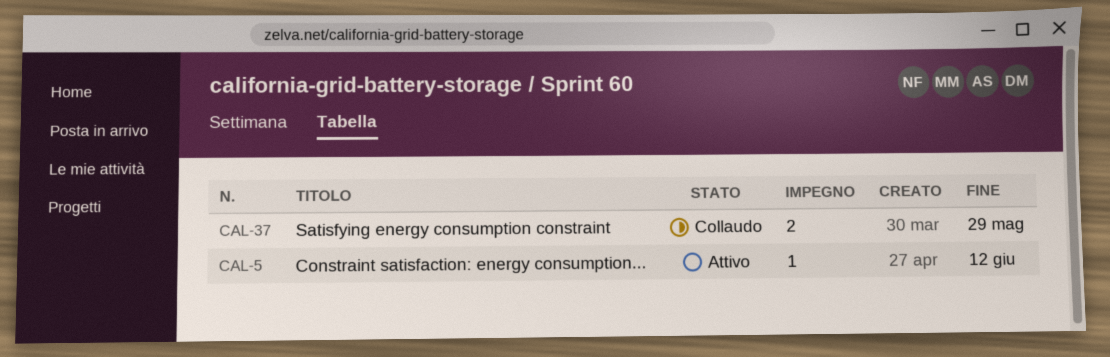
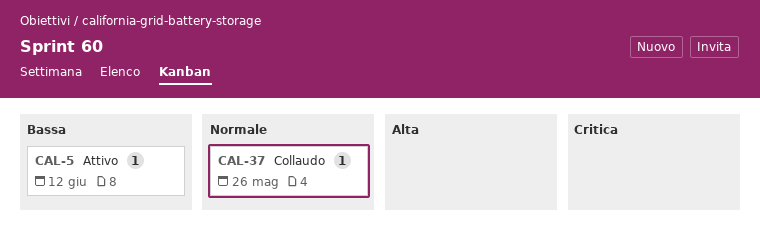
CAL-37, estimate: 2 -> 1
CAL-37, due: May 29 -> May 26

